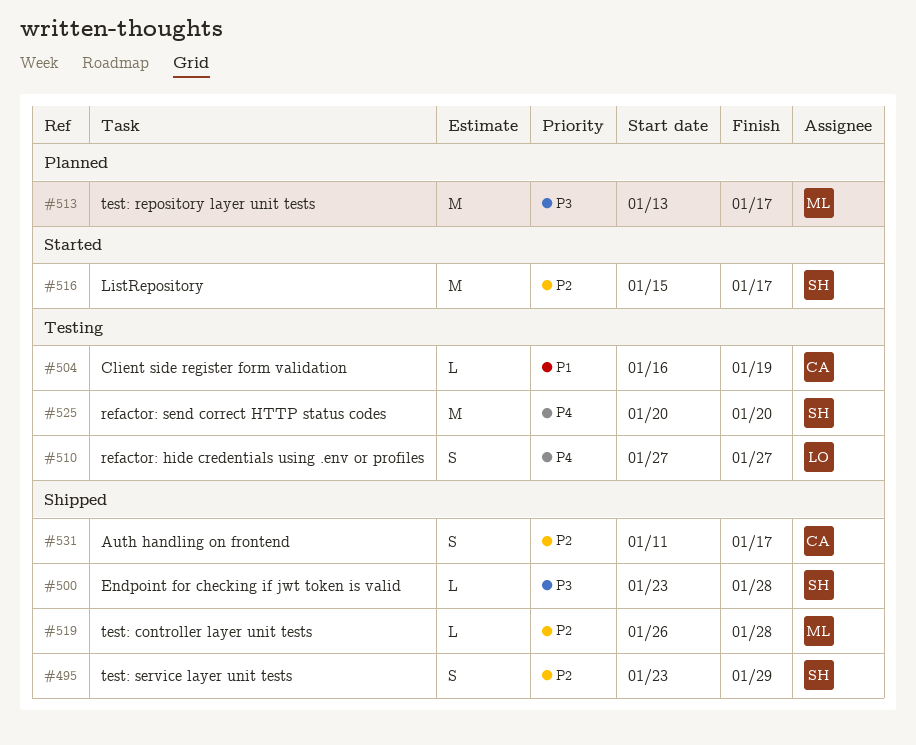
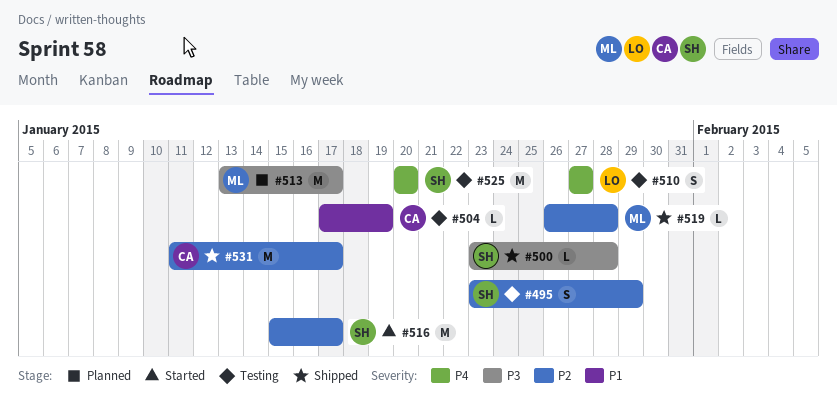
#495, status: Shipped -> Testing
#504, start: Jan 16 -> Jan 17
#531, estimate: S -> M

